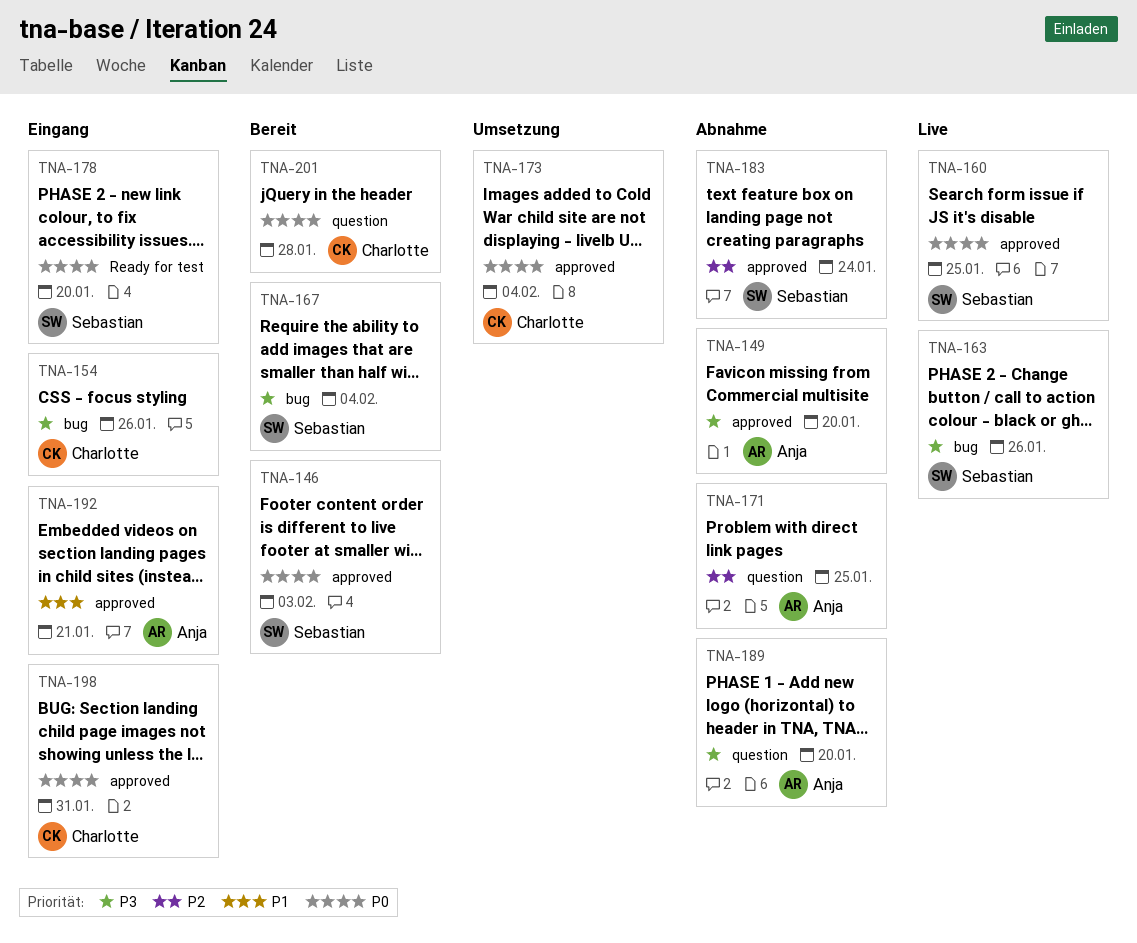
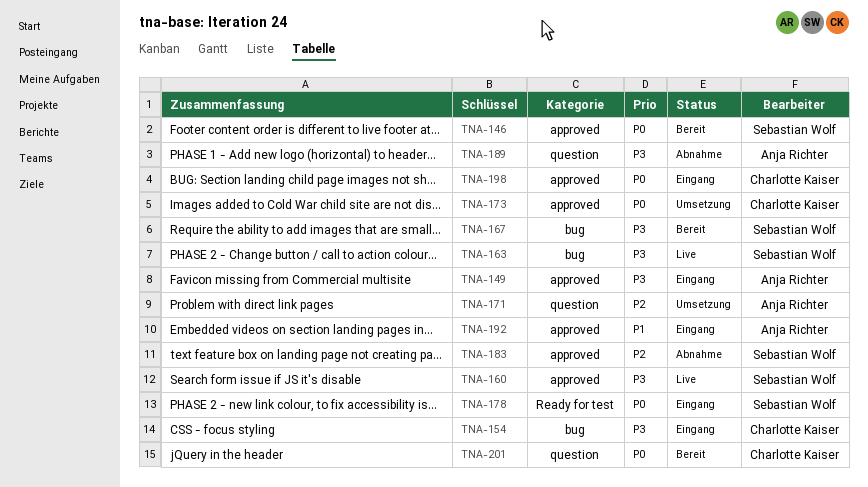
TNA-149, status: Abnahme -> Eingang
TNA-160, priority: P0 -> P3
TNA-171, status: Abnahme -> Umsetzung

